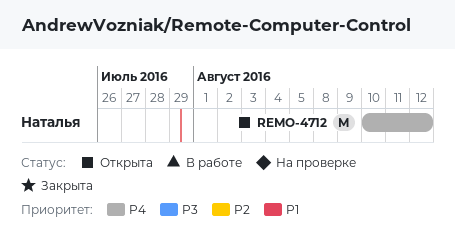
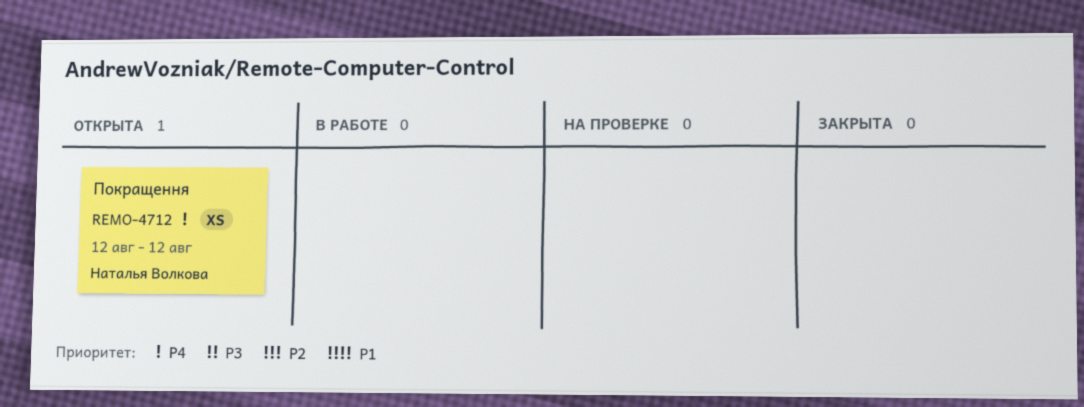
REMO-4712, estimate: M -> XS
REMO-4712, start: Aug 10 -> Aug 12

